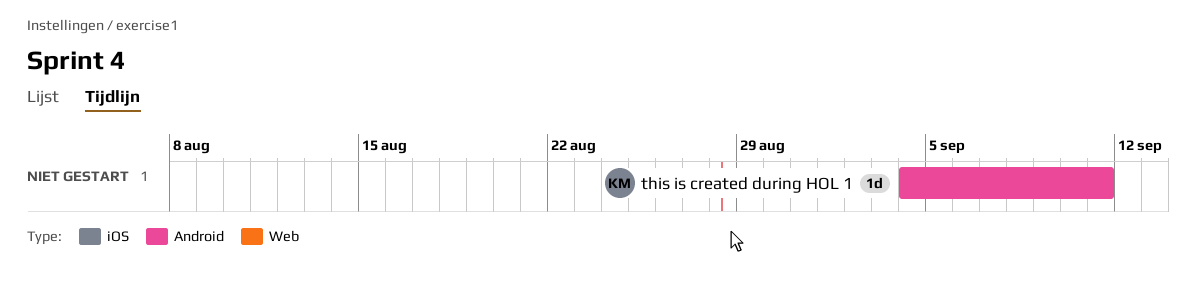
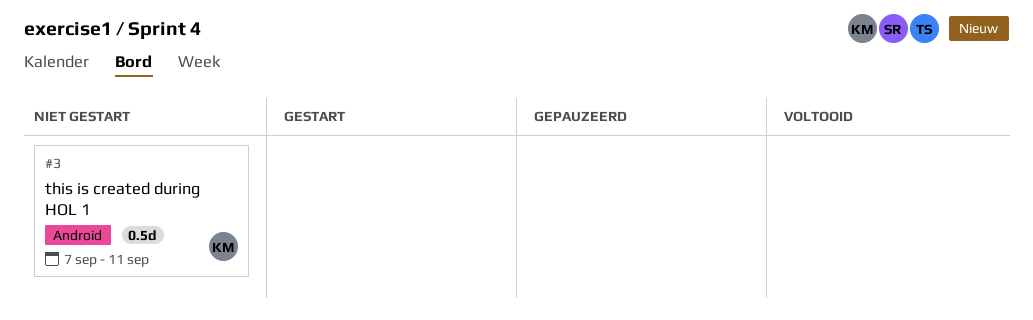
this is created during HOL 1, estimate: 1d -> 0.5d
this is created during HOL 1, start: Sep 4 -> Sep 7

